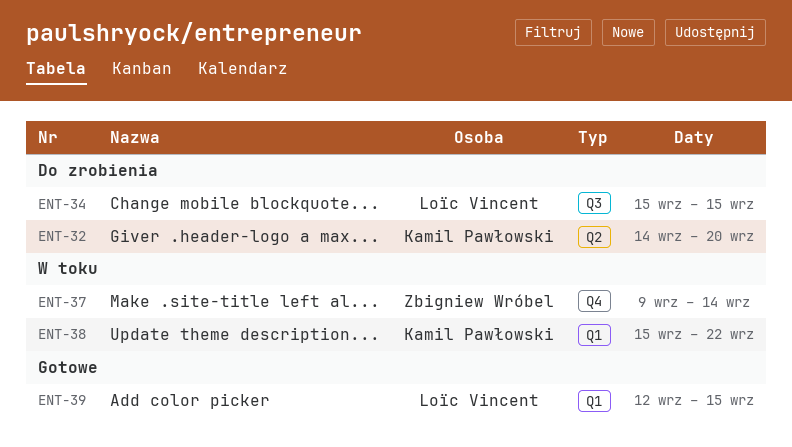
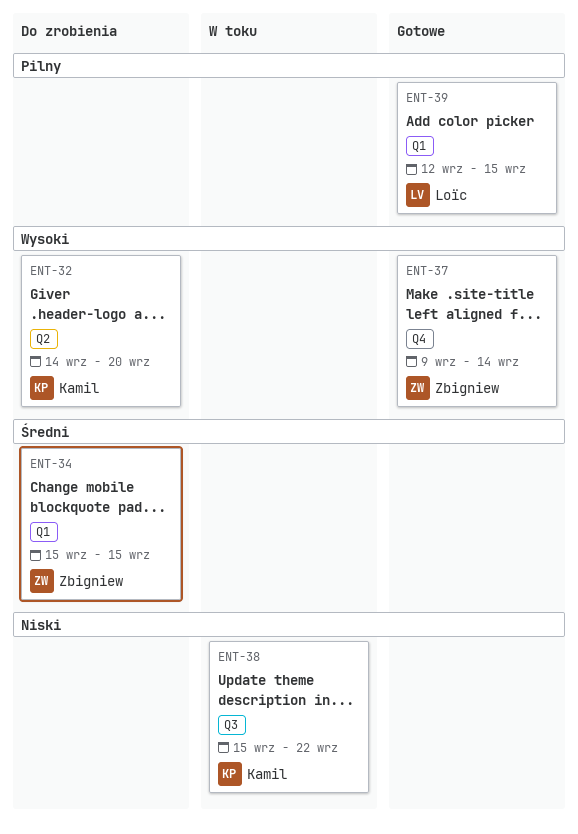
ENT-34, owner: Loïc Vincent -> Zbigniew Wróbel
ENT-34, label: Q3 -> Q1
ENT-37, status: W toku -> Gotowe
ENT-38, label: Q1 -> Q3

